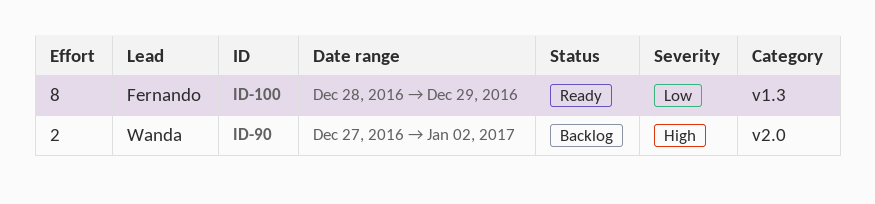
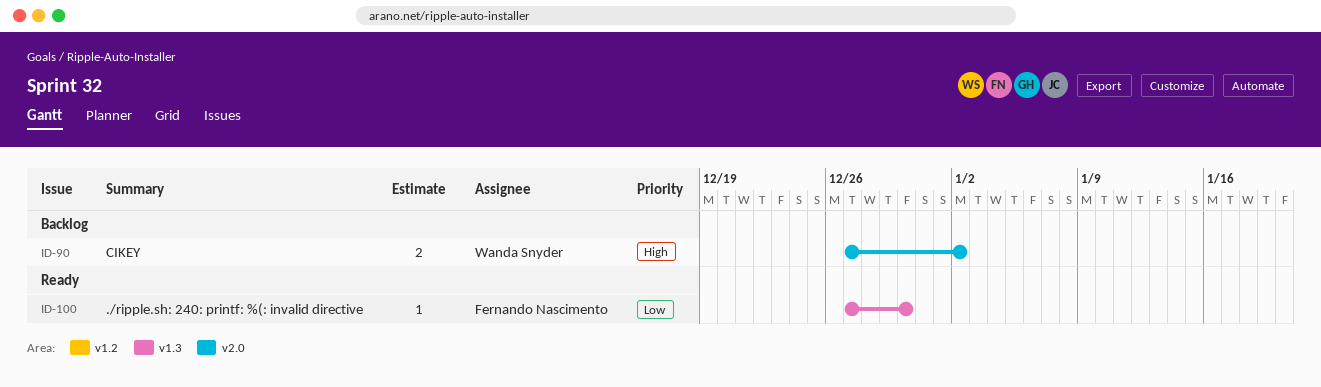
ID-100, estimate: 8 -> 1
ID-100, start: Dec 28 -> Dec 27
ID-100, due: Dec 29 -> Dec 30

